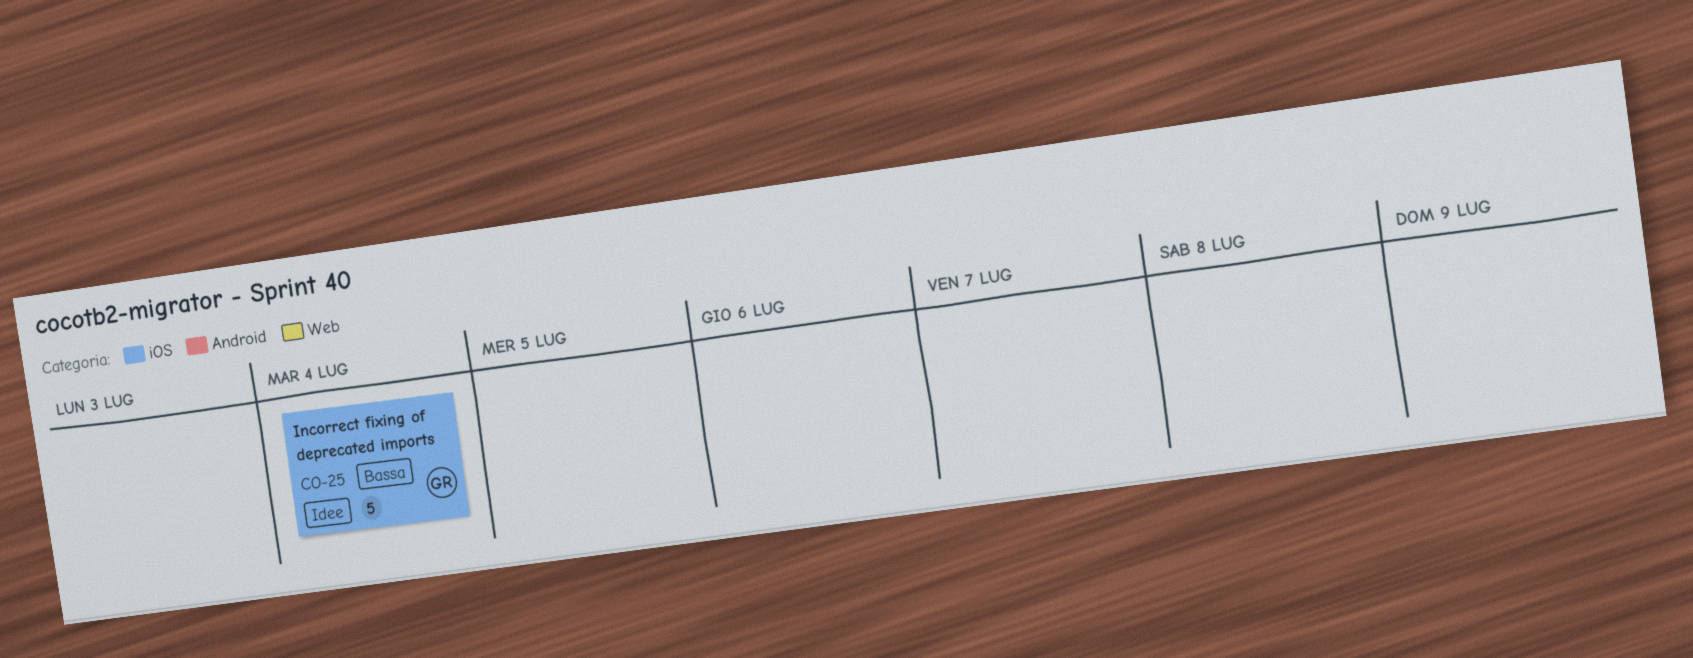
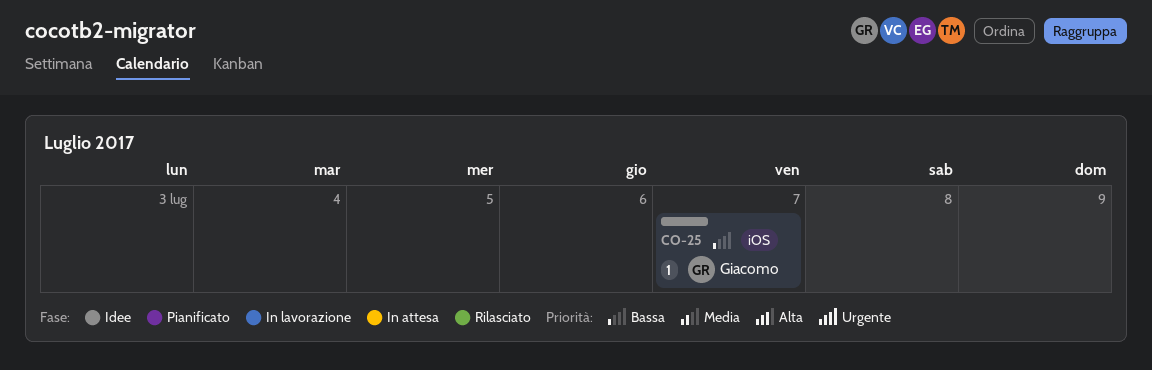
CO-25, estimate: 5 -> 1
CO-25, due: Jul 4 -> Jul 7

